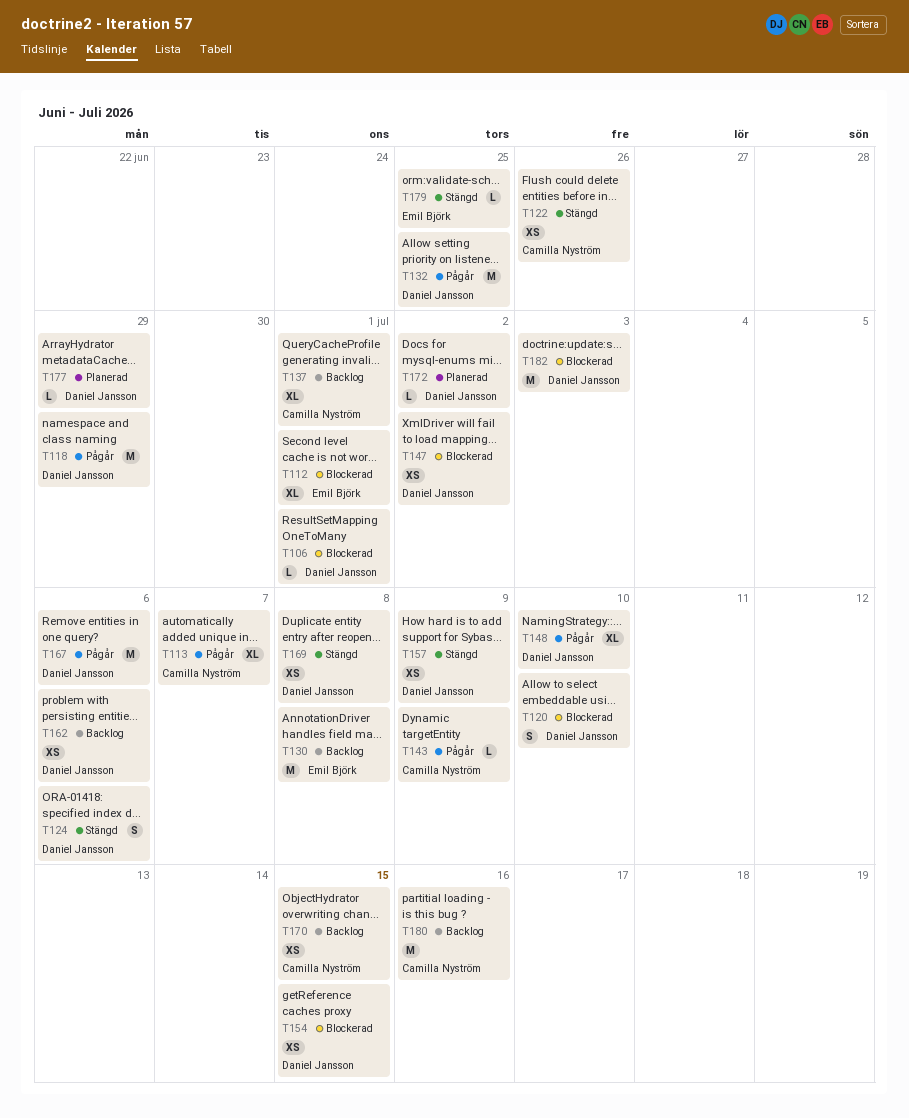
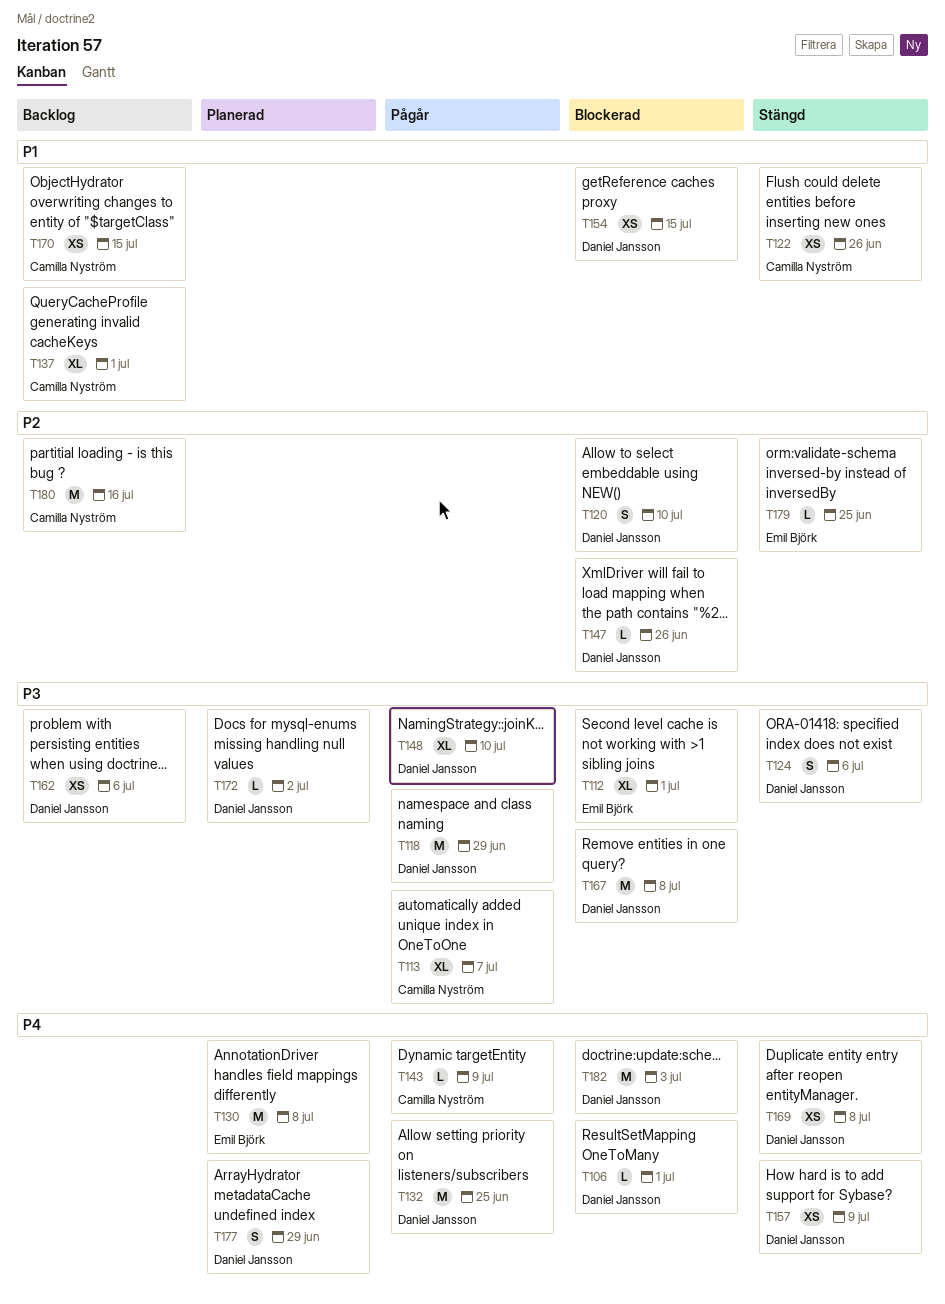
T130, status: Backlog -> Planerad
T147, estimate: XS -> L
T147, due: Jul 2 -> Jun 26
T167, status: Pågår -> Blockerad
T167, due: Jul 6 -> Jul 8
T177, estimate: L -> S

